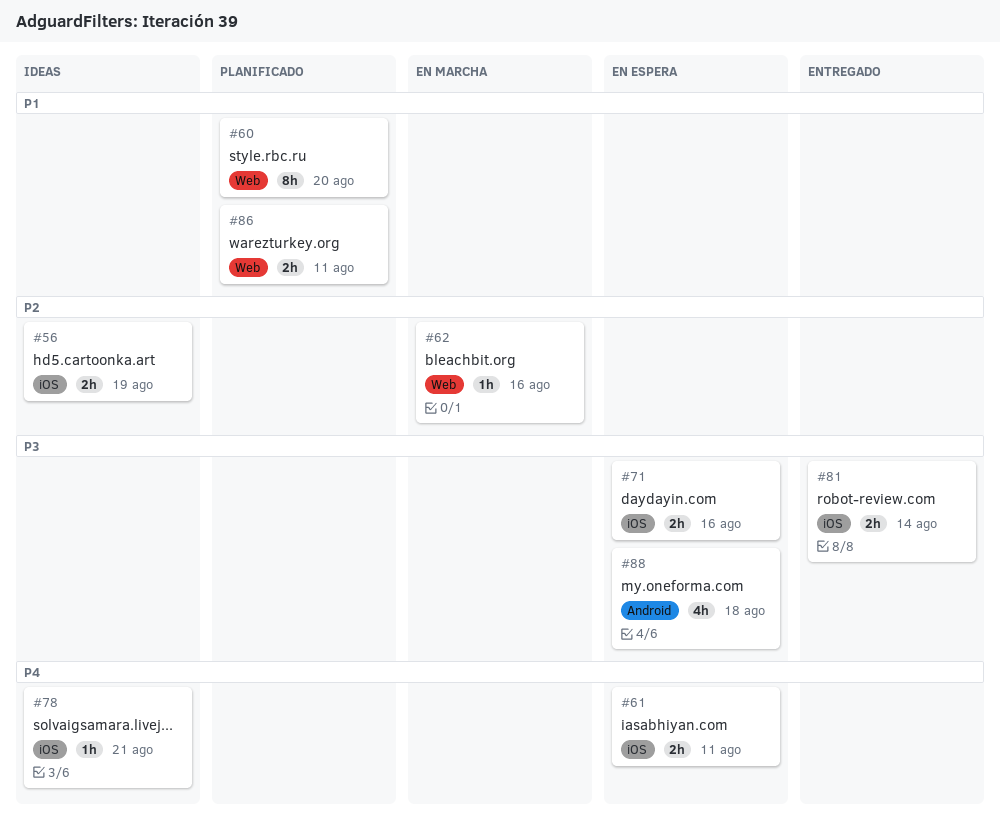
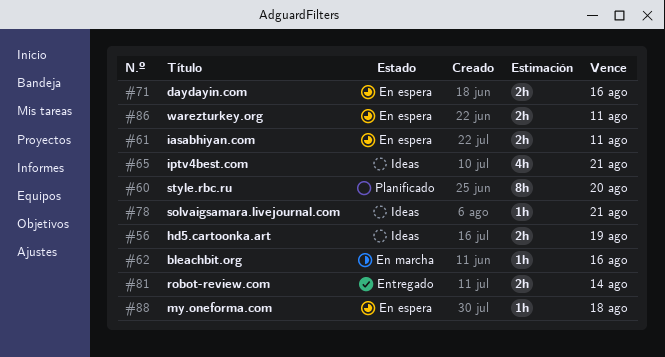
#65: none -> present
#86, status: Planificado -> En espera
#88, estimate: 4h -> 1h

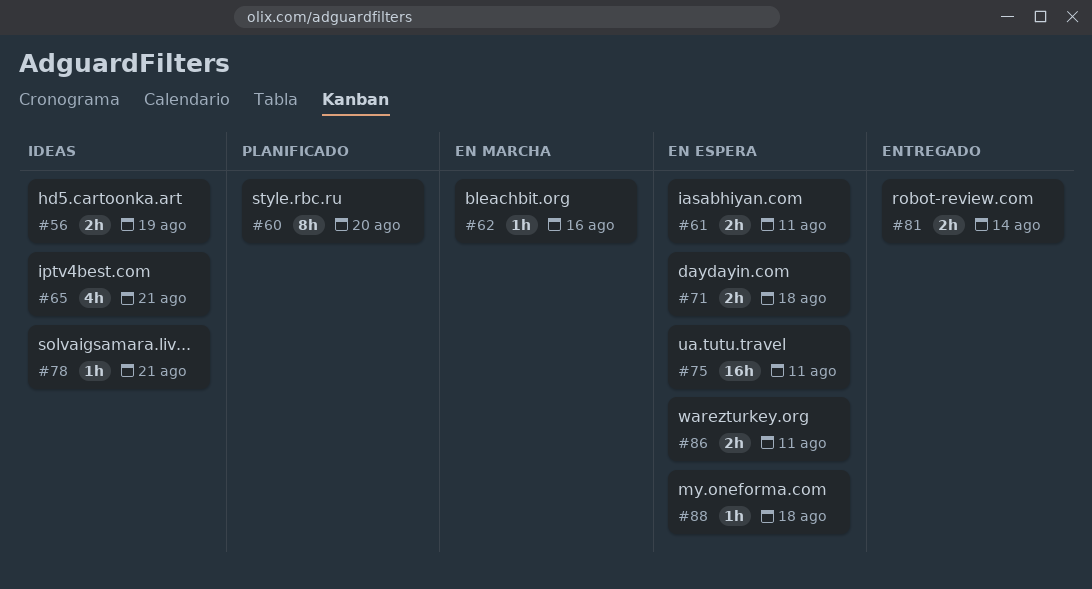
#71, due: Aug 16 -> Aug 18
#75: none -> present

